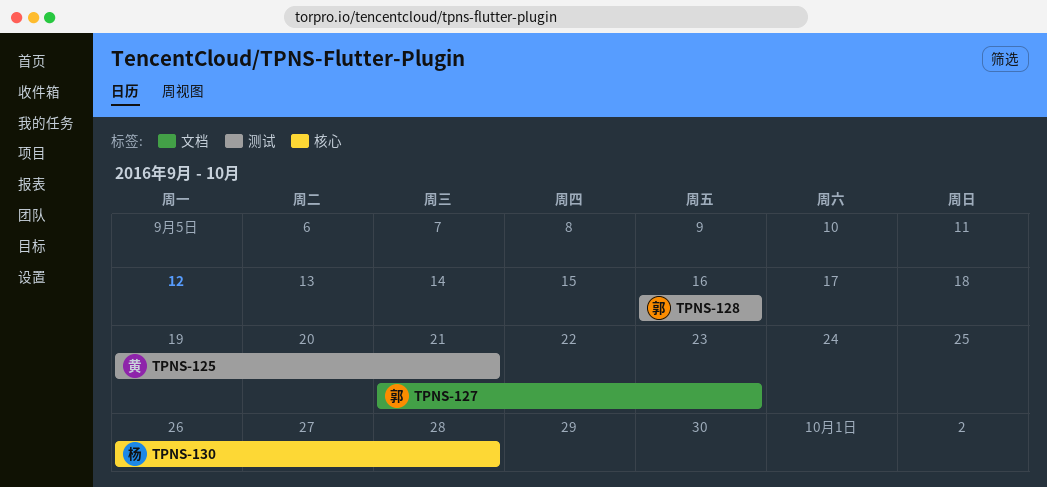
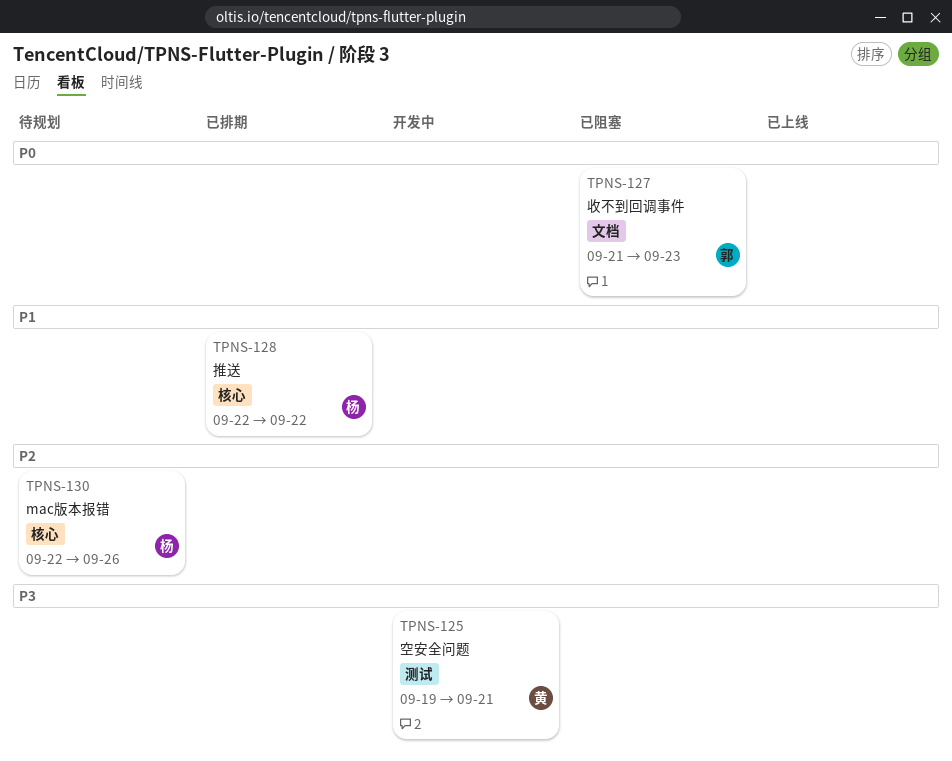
TPNS-128, owner: 郭 -> 杨
TPNS-128, label: 测试 -> 核心
TPNS-128, start: Sep 16 -> Sep 22
TPNS-128, due: Sep 16 -> Sep 22
TPNS-130, start: Sep 26 -> Sep 22
TPNS-130, due: Sep 28 -> Sep 26

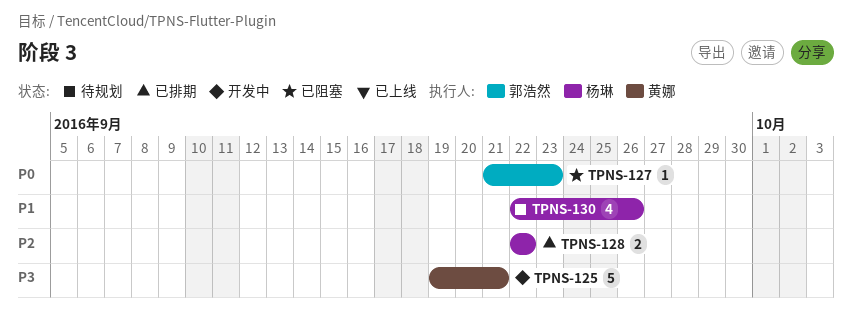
TPNS-128, priority: P1 -> P2
TPNS-130, priority: P2 -> P1

